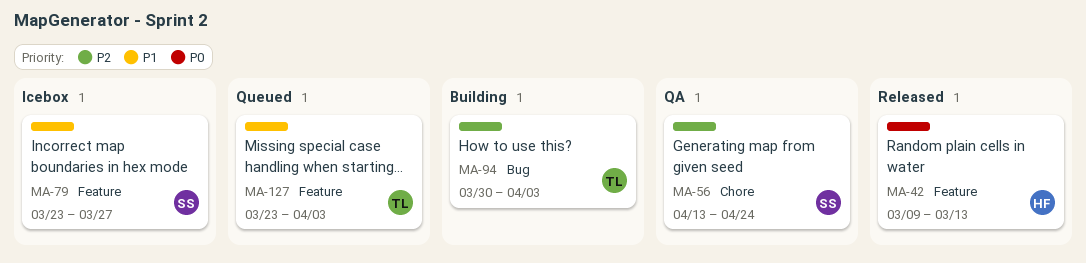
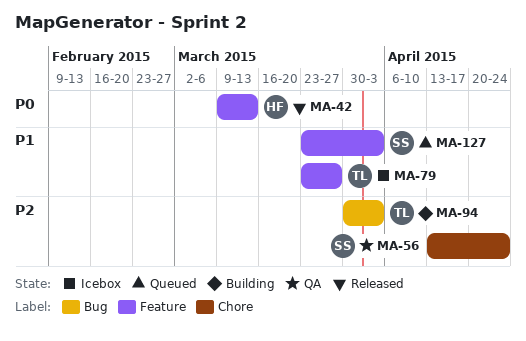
MA-79, owner: SS -> TL
MA-127, owner: TL -> SS

